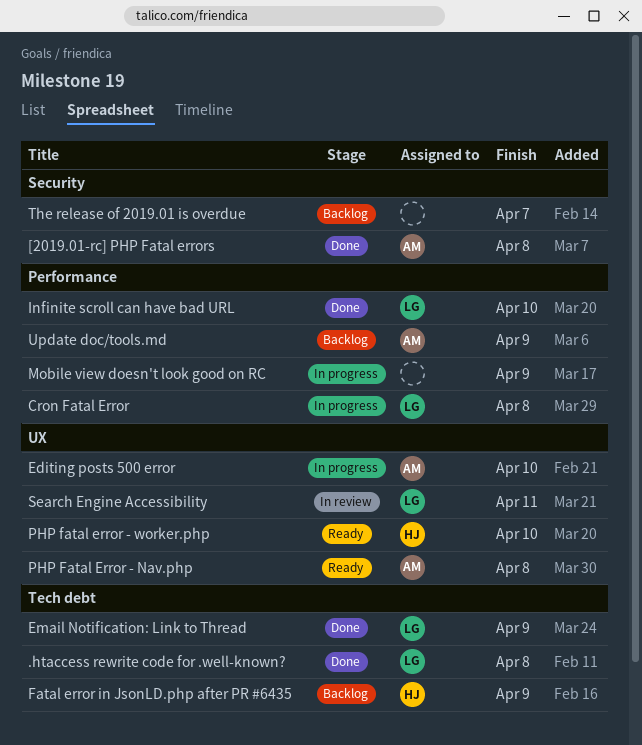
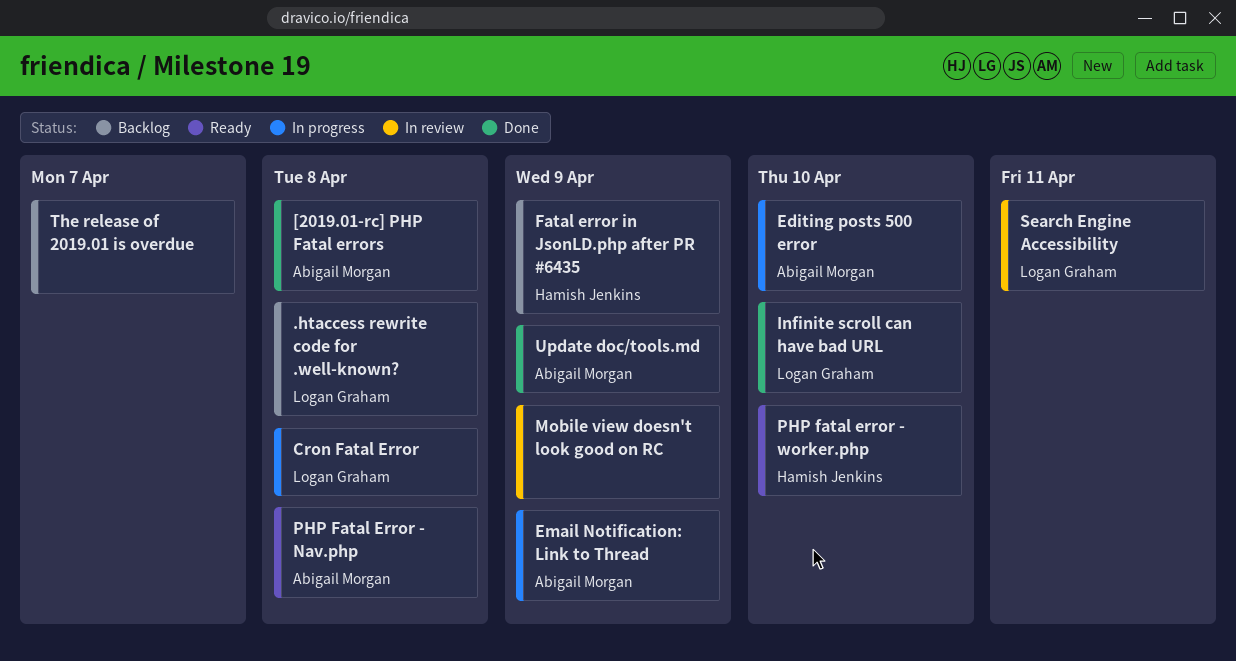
.htaccess rewrite code for .well-known?, status: Done -> Backlog
Email Notification: Link to Thread, status: Done -> In progress
Email Notification: Link to Thread, owner: Logan Graham -> Abigail Morgan
Mobile view doesn't look good on RC, status: In progress -> In review
Update doc/tools.md, status: Backlog -> Done

